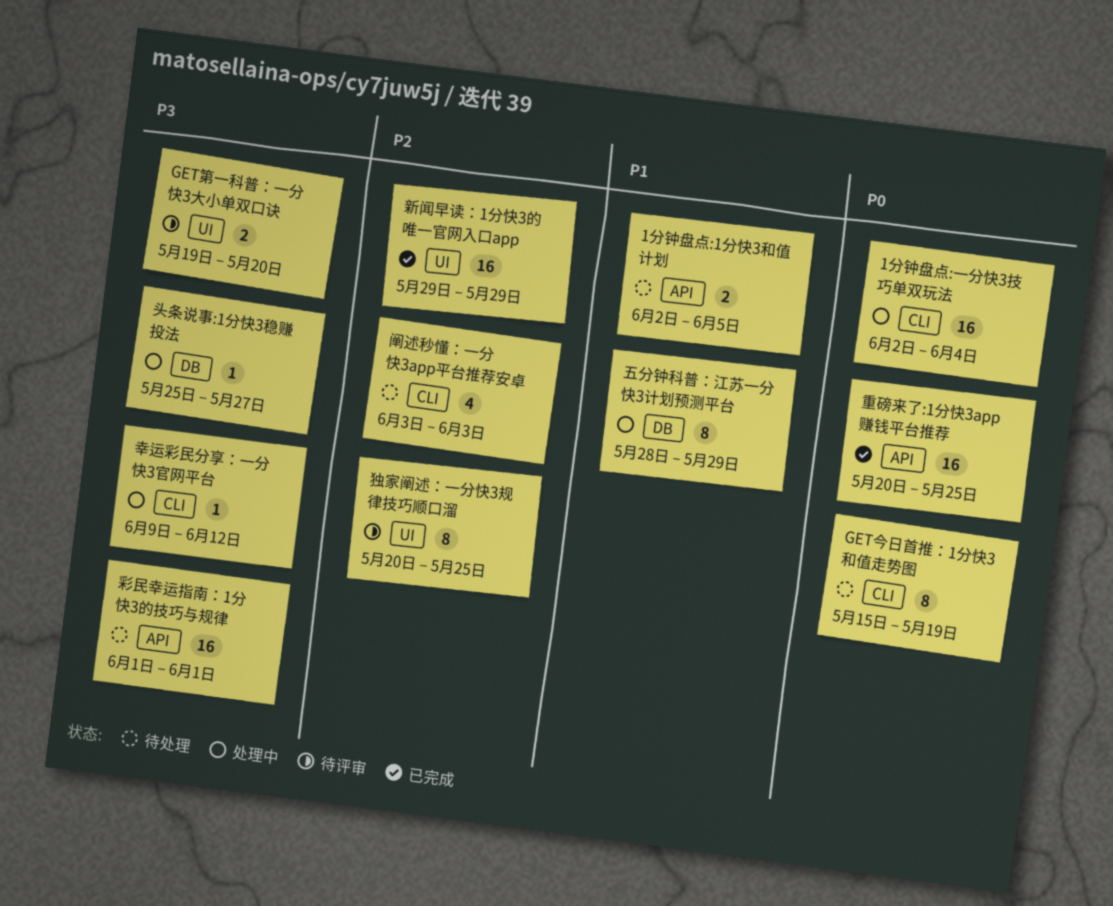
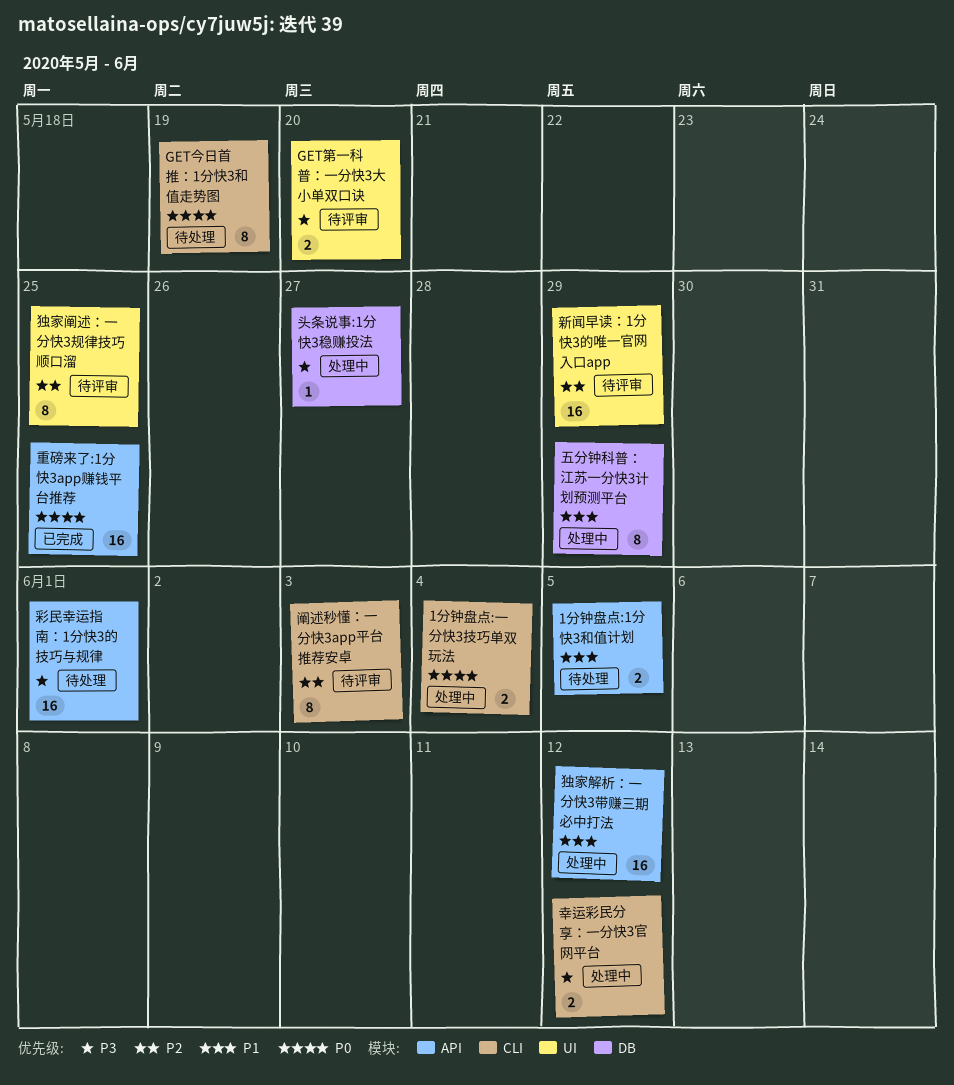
1分钟盘点:一分快3技巧单双玩法, estimate: 16 -> 2
幸运彩民分享：一分快3官网平台, estimate: 1 -> 2
新闻早读：1分快3的唯一官网入口app, status: 已完成 -> 待评审
独家解析：一分快3带赚三期必中打法: none -> present
阐述秒懂：一分快3app平台推荐安卓, status: 待处理 -> 待评审
阐述秒懂：一分快3app平台推荐安卓, estimate: 4 -> 8

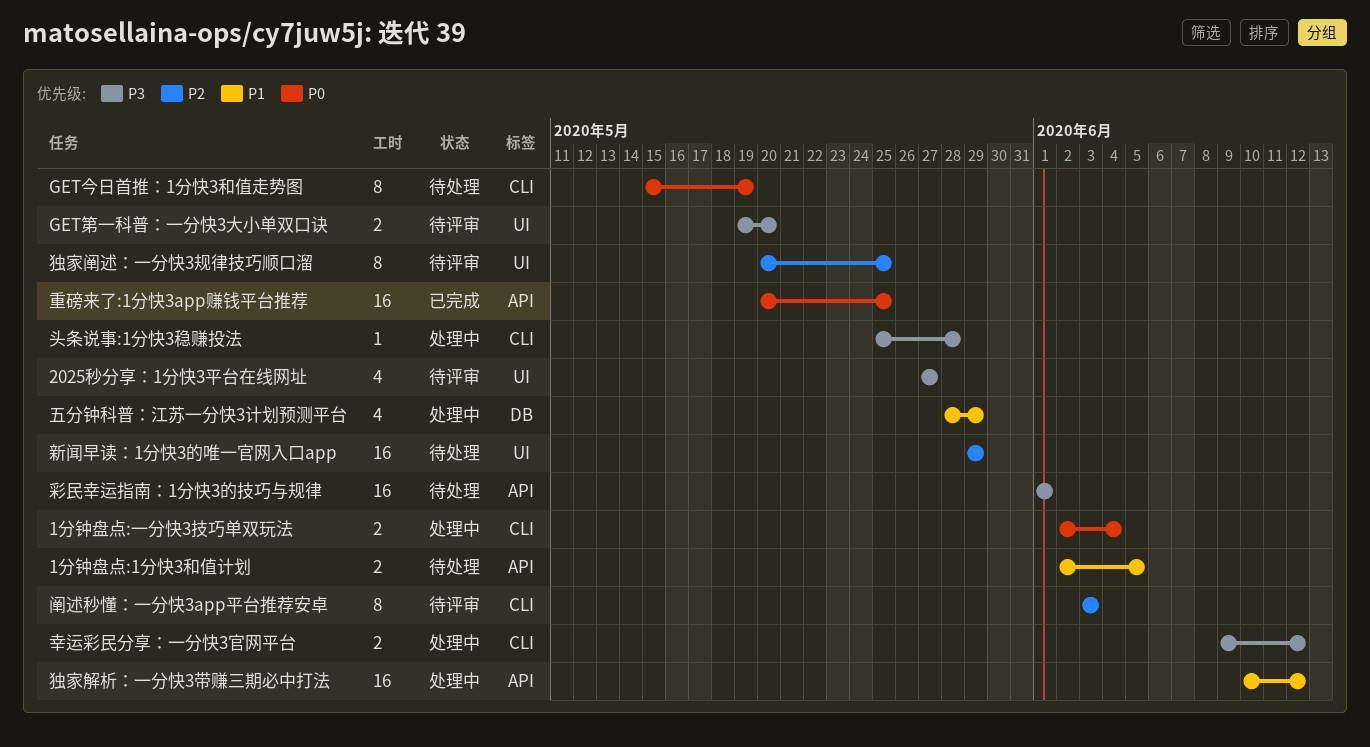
2025秒分享：1分快3平台在线网址: none -> present
五分钟科普：江苏一分快3计划预测平台, estimate: 8 -> 4
头条说事:1分快3稳赚投法, label: DB -> CLI
头条说事:1分快3稳赚投法, due: May 27 -> May 28
新闻早读：1分快3的唯一官网入口app, status: 待评审 -> 待处理

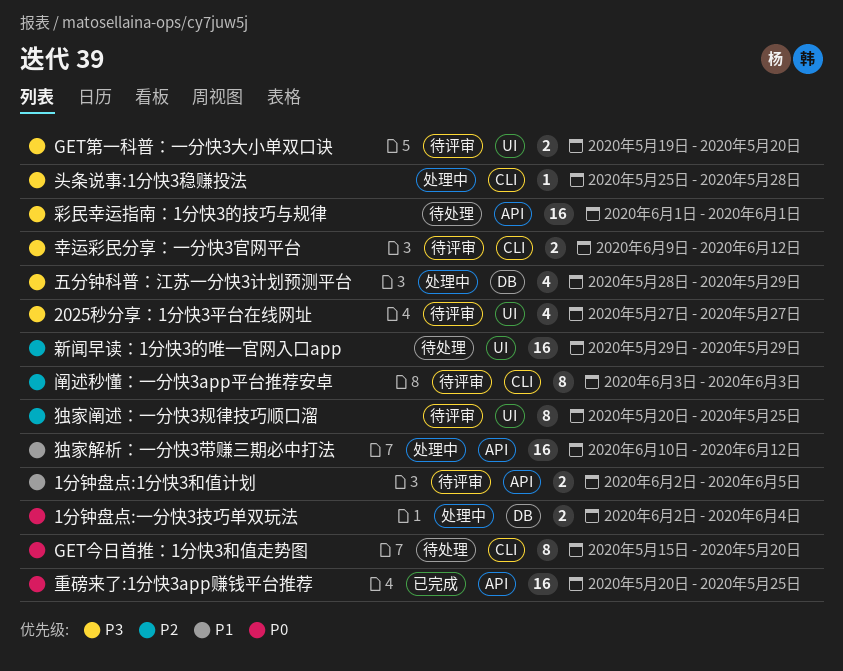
1分钟盘点:1分快3和值计划, status: 待处理 -> 待评审
1分钟盘点:一分快3技巧单双玩法, label: CLI -> DB
GET今日首推：1分快3和值走势图, due: May 19 -> May 20
五分钟科普：江苏一分快3计划预测平台, priority: P1 -> P3
幸运彩民分享：一分快3官网平台, status: 处理中 -> 待评审

